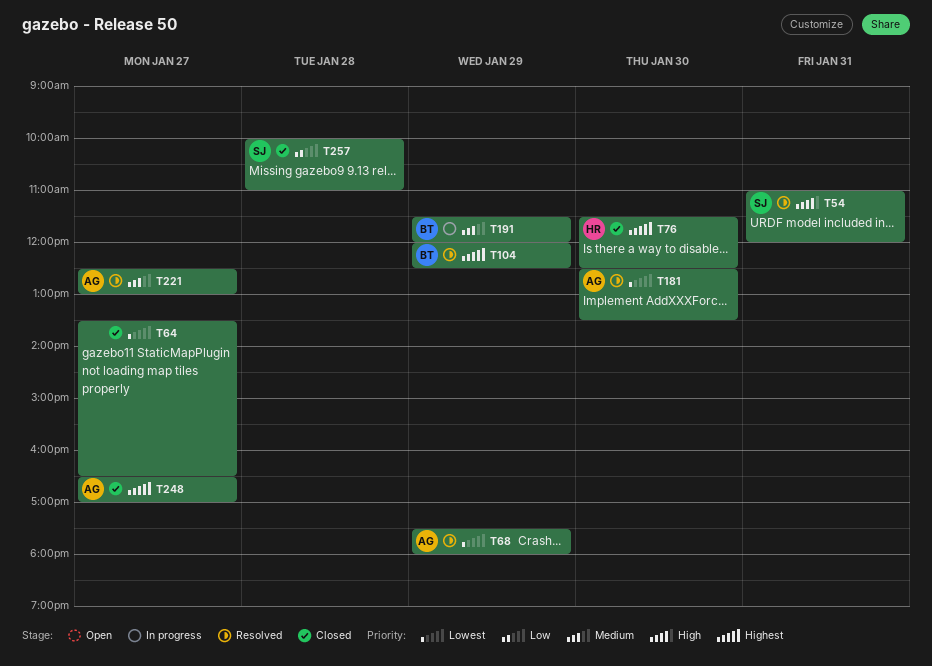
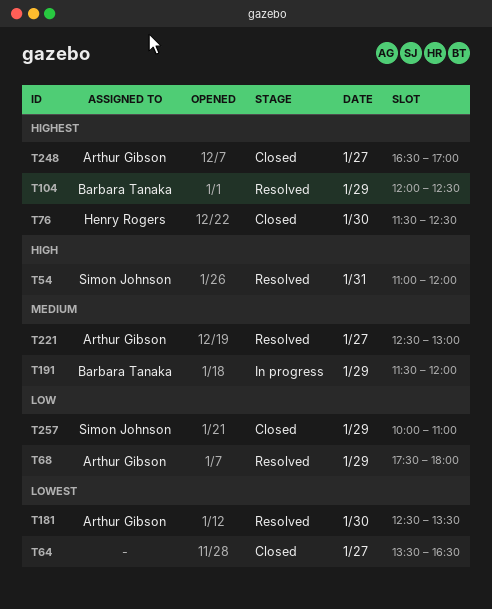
T68, priority: Lowest -> Low
T257, day: Jan 28 -> Jan 29

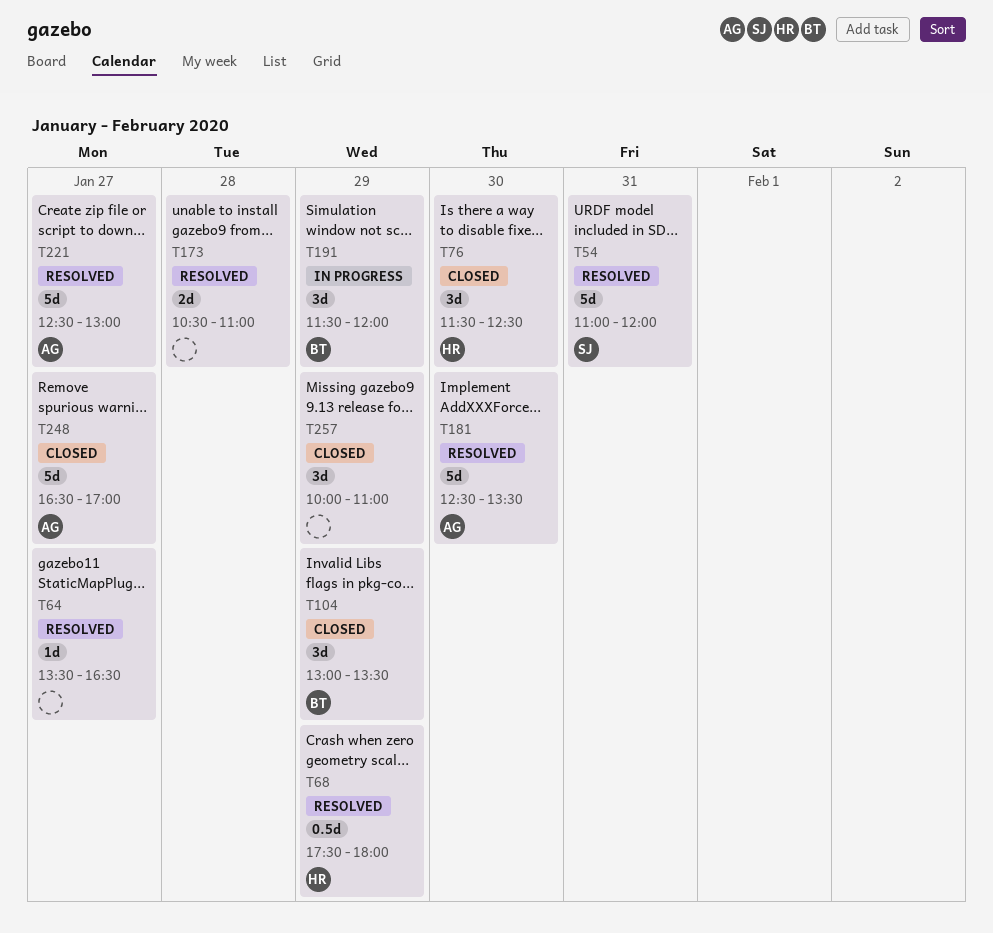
T64, status: Closed -> Resolved
T68, owner: Arthur Gibson -> Henry Rogers
T104, status: Resolved -> Closed
T104, begins: 12:00 -> 13:00
T104, ends: 12:30 -> 13:30
T173: none -> present
T257, owner: Simon Johnson -> none

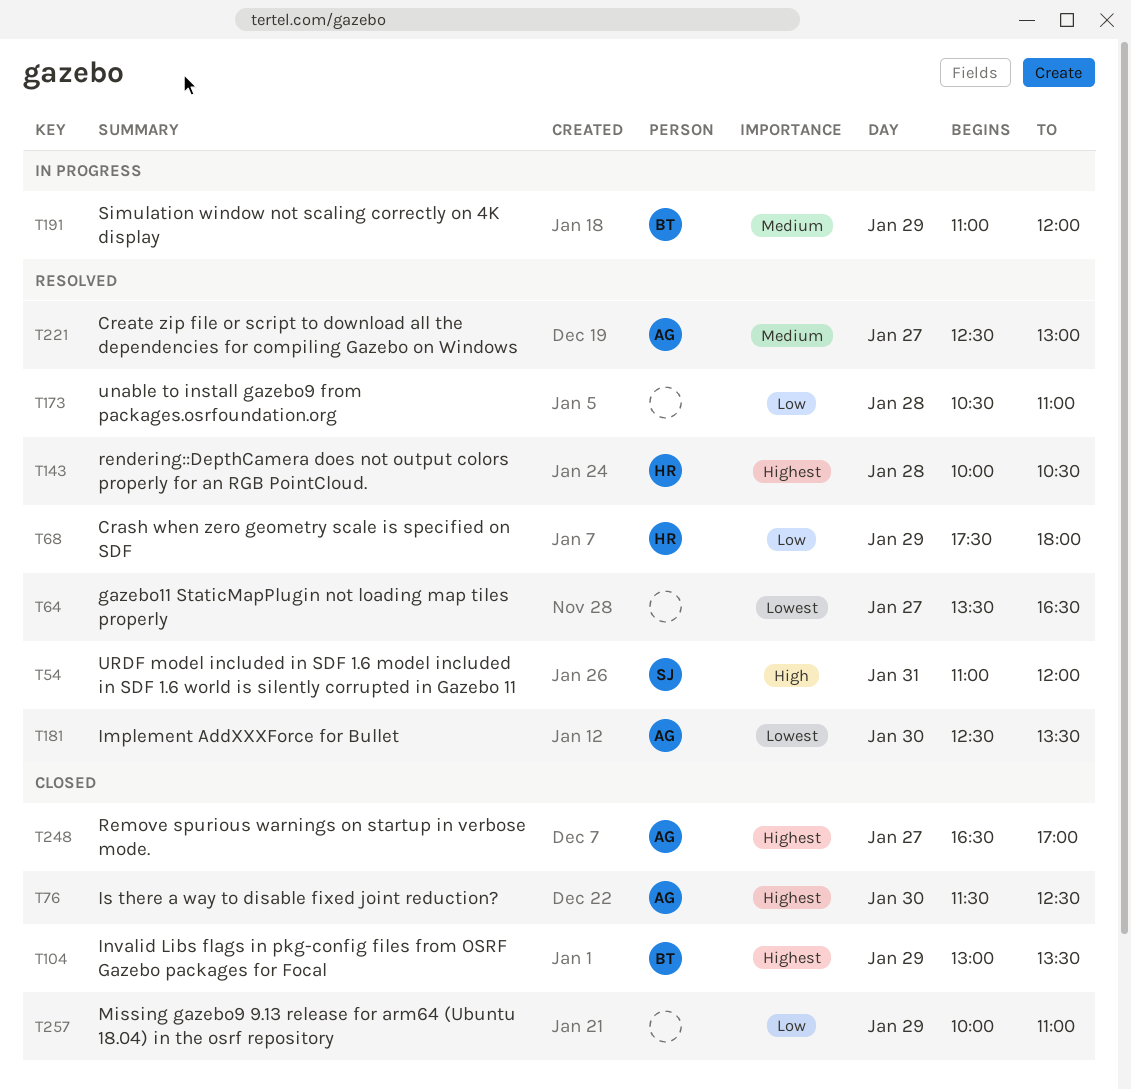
T76, owner: HR -> AG
T143: none -> present
T191, begins: 11:30 -> 11:00

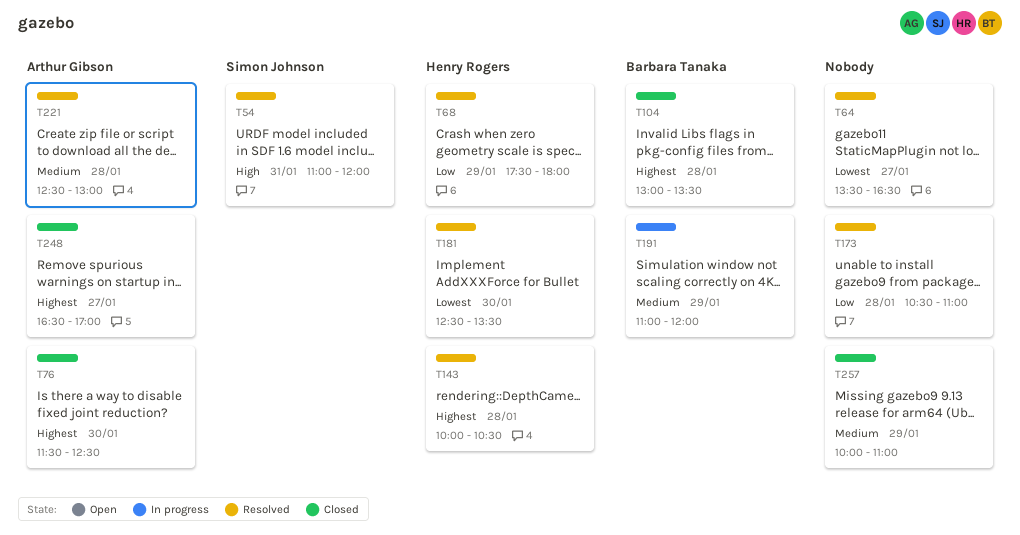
T104, day: Jan 29 -> Jan 28
T181, owner: Arthur Gibson -> Henry Rogers
T221, day: Jan 27 -> Jan 28
T257, priority: Low -> Medium

